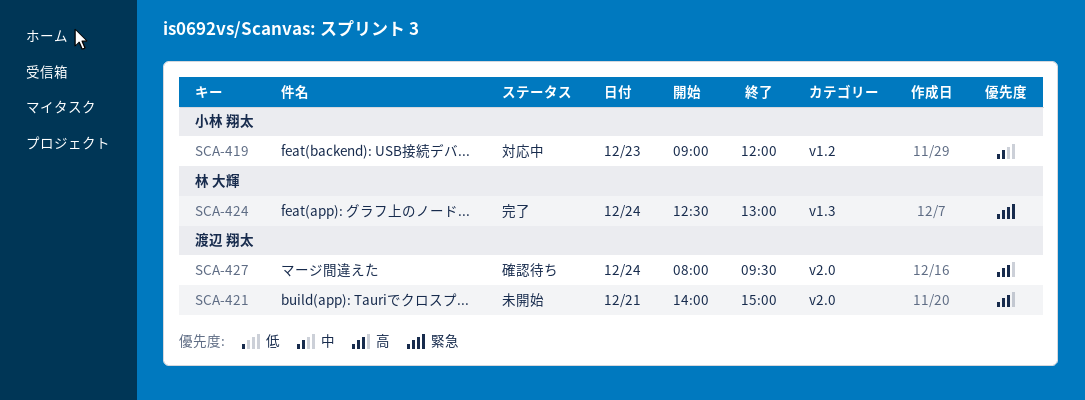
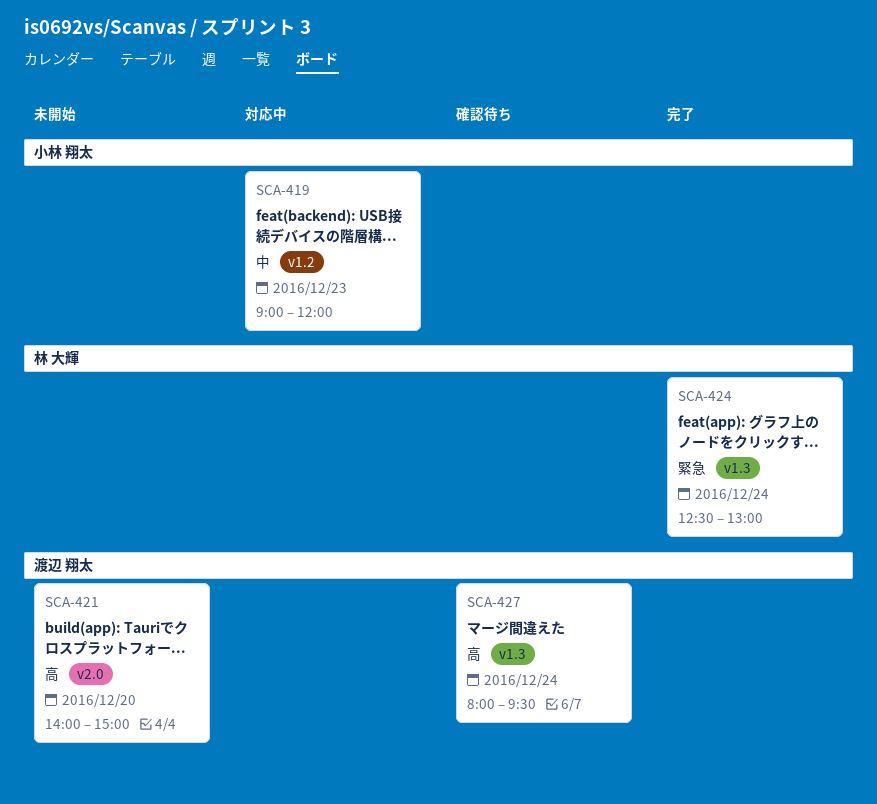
SCA-421, day: Dec 21 -> Dec 20
SCA-427, label: v2.0 -> v1.3

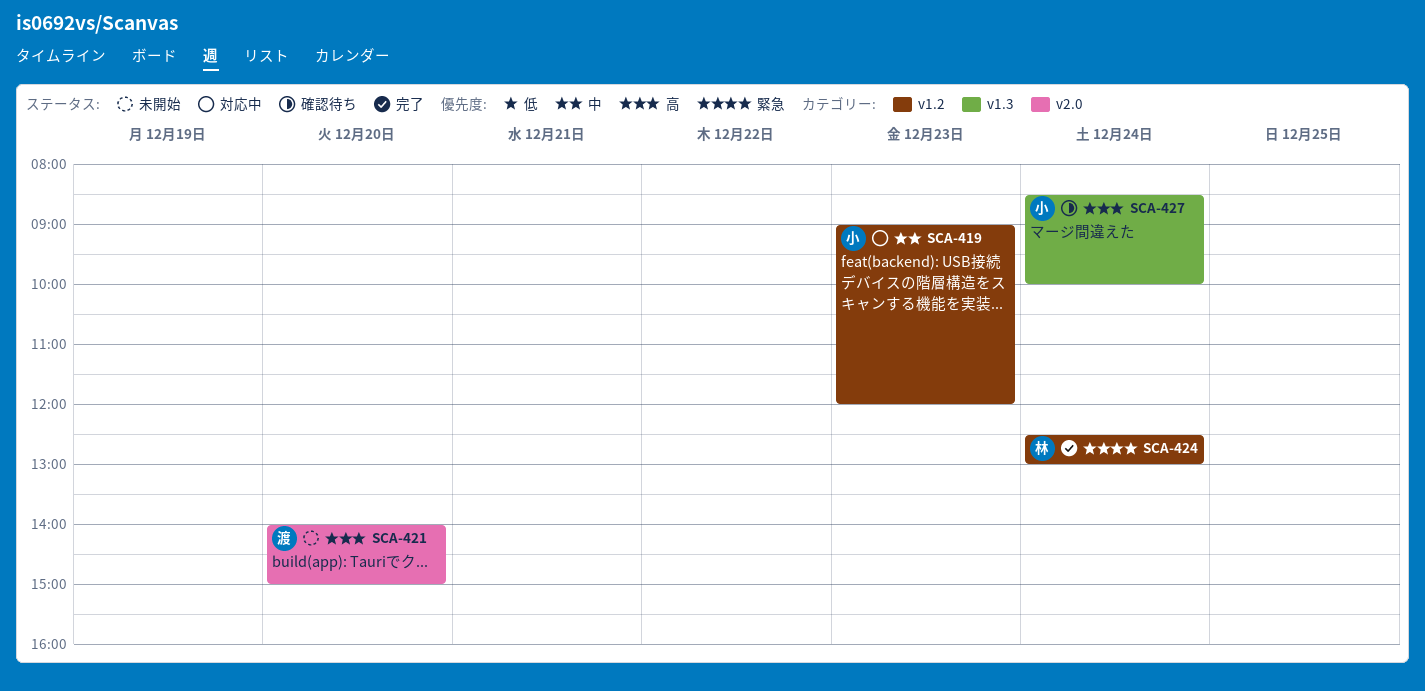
SCA-424, label: v1.3 -> v1.2
SCA-427, owner: 渡辺 翔太 -> 小林 翔太
SCA-427, begins: 08:00 -> 08:30
SCA-427, ends: 09:30 -> 10:00

